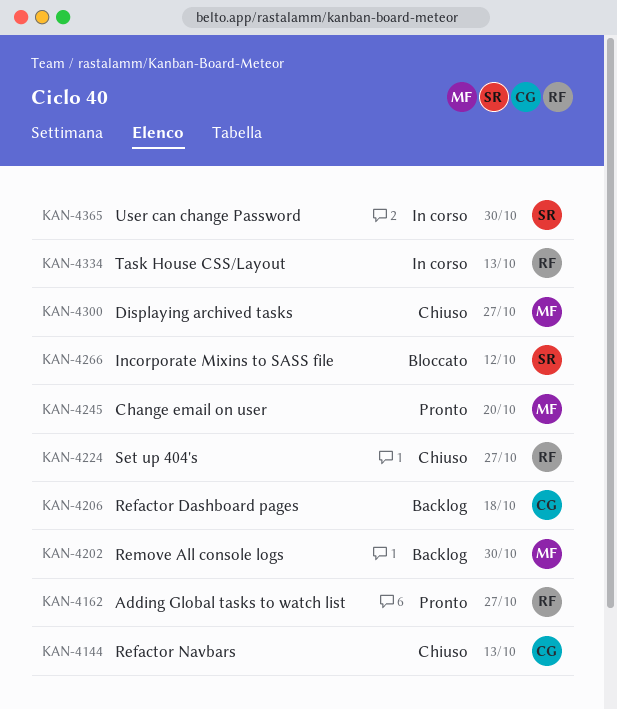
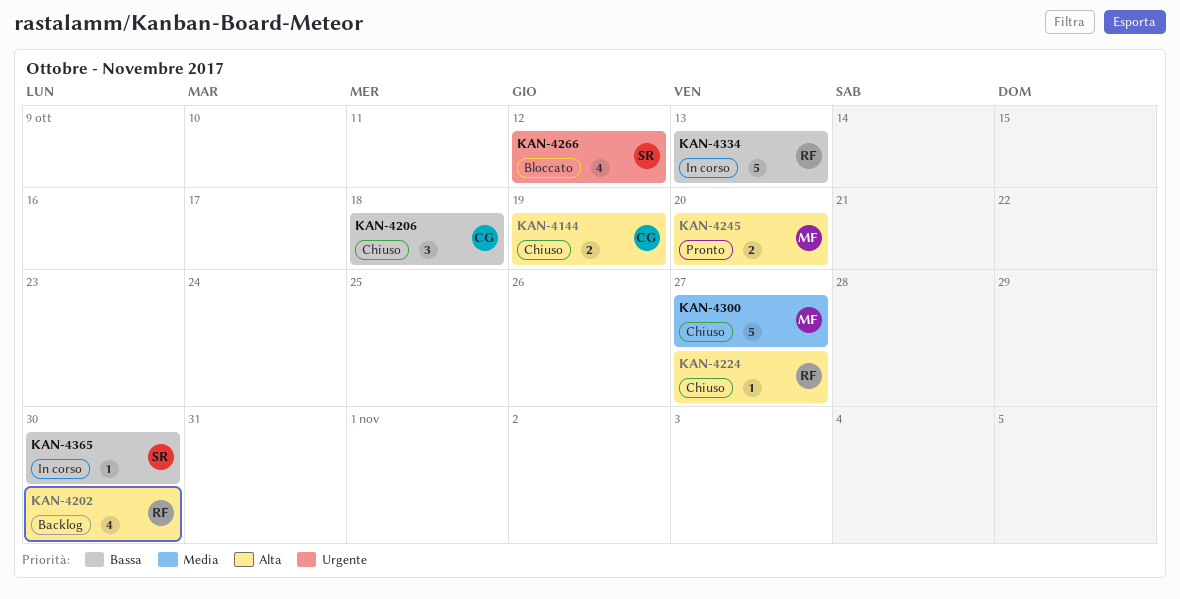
KAN-4144, due: Oct 13 -> Oct 19
KAN-4162: present -> none
KAN-4202, owner: MF -> RF
KAN-4206, status: Backlog -> Chiuso

